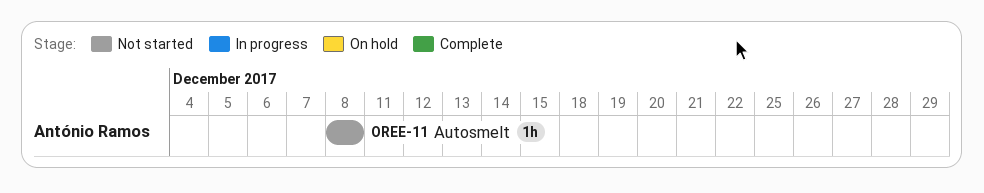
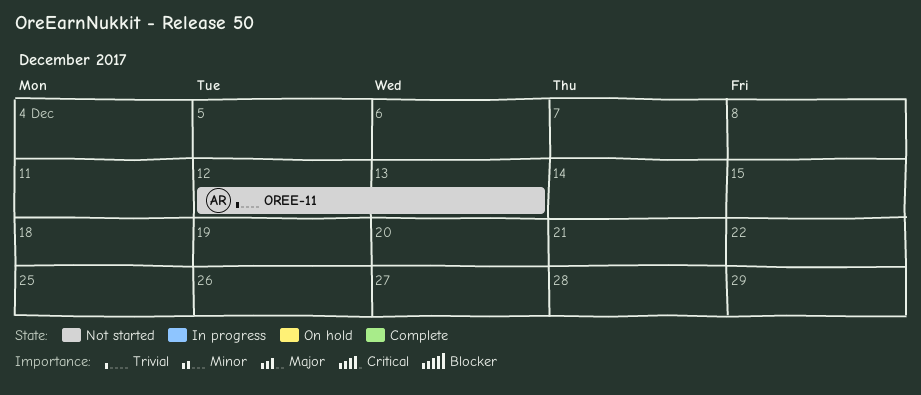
OREE-11, start: Dec 8 -> Dec 12
OREE-11, due: Dec 8 -> Dec 13

